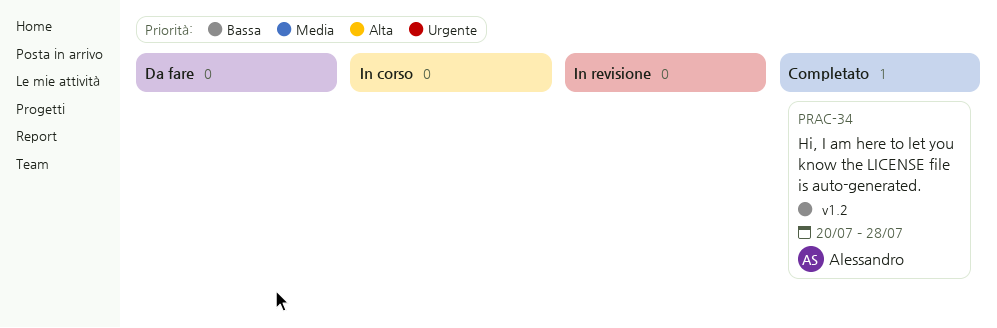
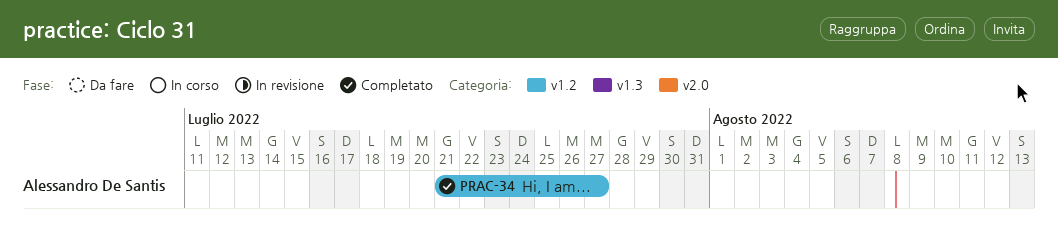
PRAC-34, start: Jul 20 -> Jul 21
PRAC-34, due: Jul 28 -> Jul 27

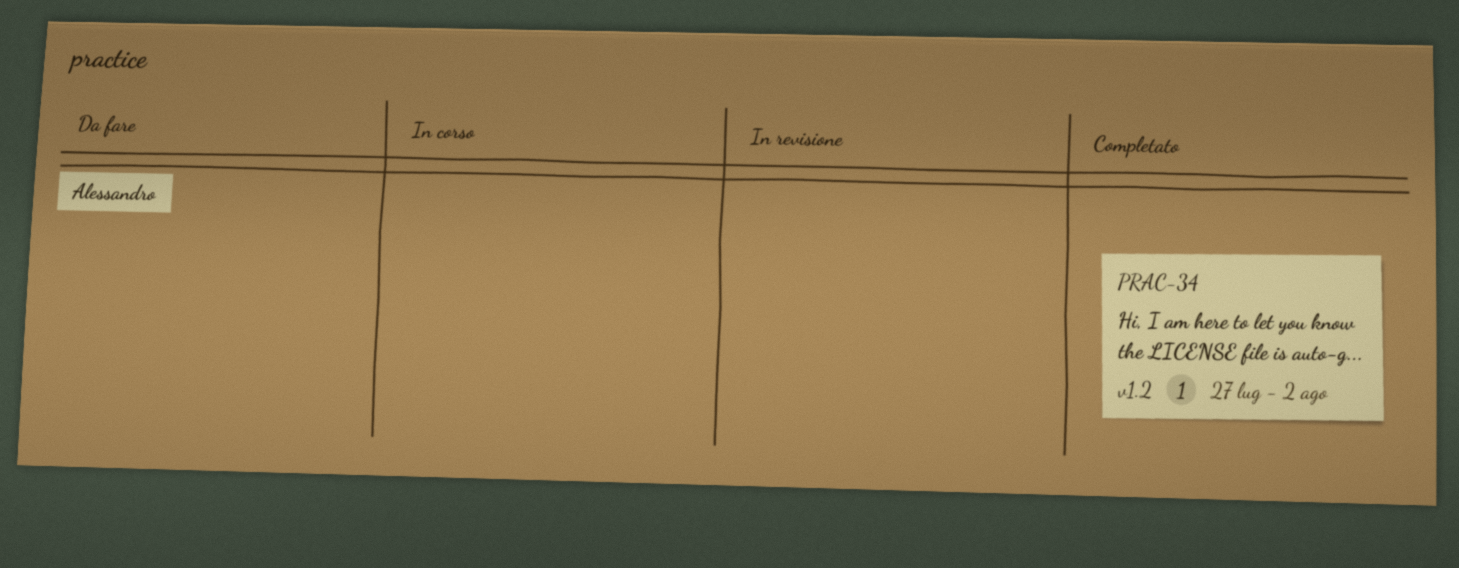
PRAC-34, start: Jul 21 -> Jul 27
PRAC-34, due: Jul 27 -> Aug 2

